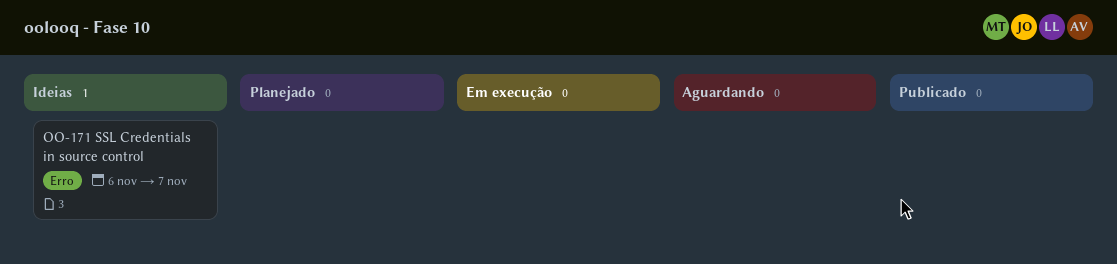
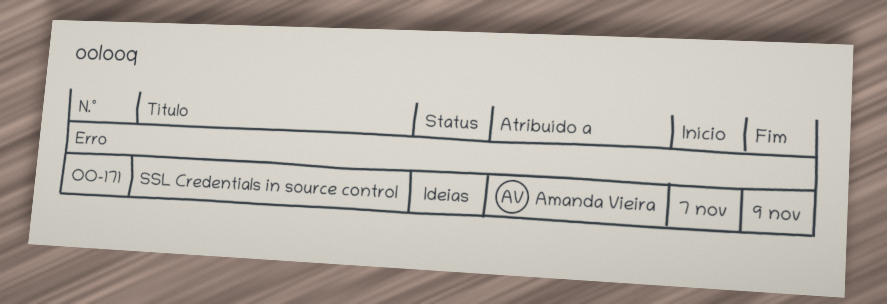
OO-171, start: Nov 6 -> Nov 7
OO-171, due: Nov 7 -> Nov 9

